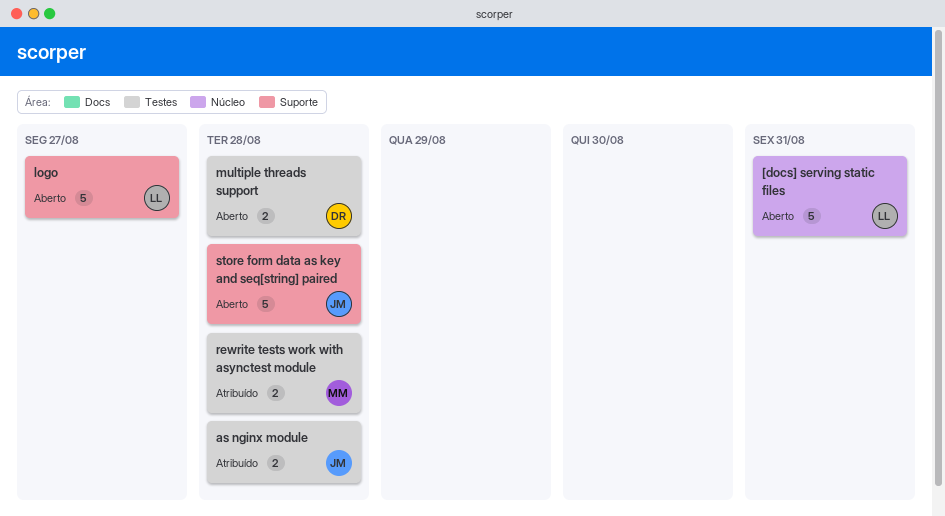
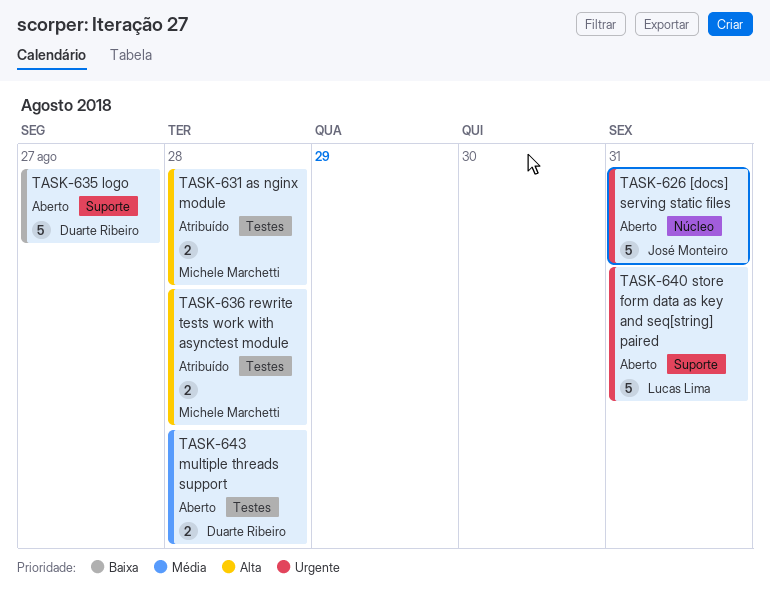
[docs] serving static files, owner: Lucas Lima -> José Monteiro
as nginx module, owner: José Monteiro -> Michele Marchetti
logo, owner: Lucas Lima -> Duarte Ribeiro
store form data as key and seq[string] paired, owner: José Monteiro -> Lucas Lima
store form data as key and seq[string] paired, due: Aug 28 -> Aug 31

